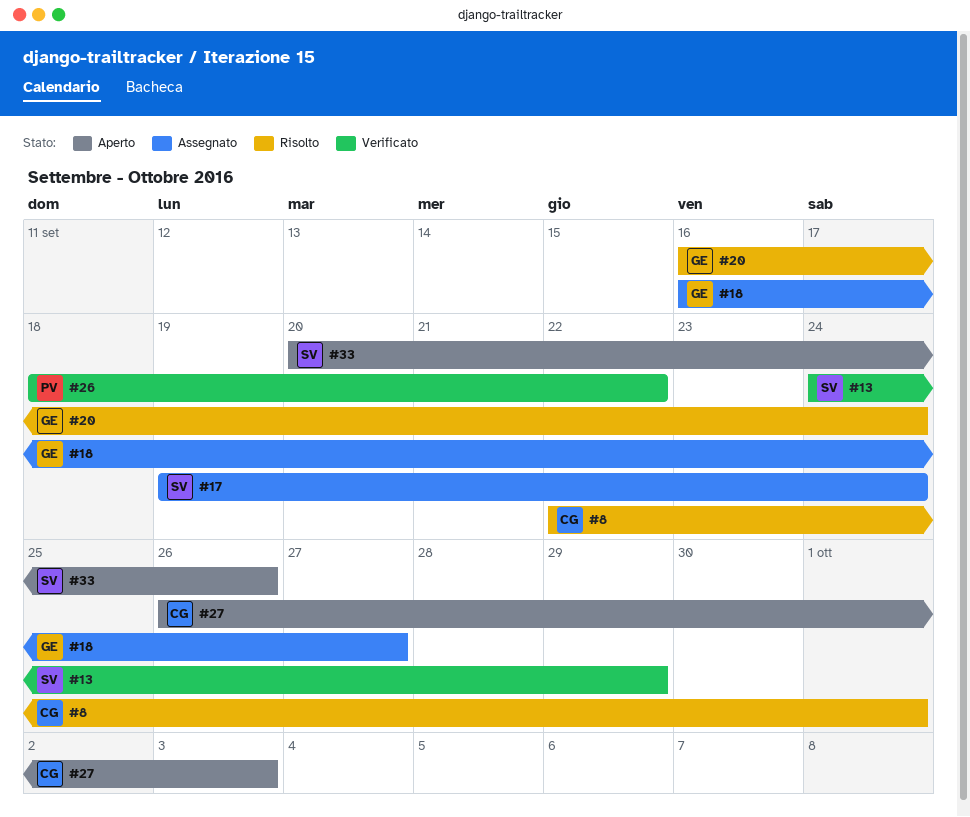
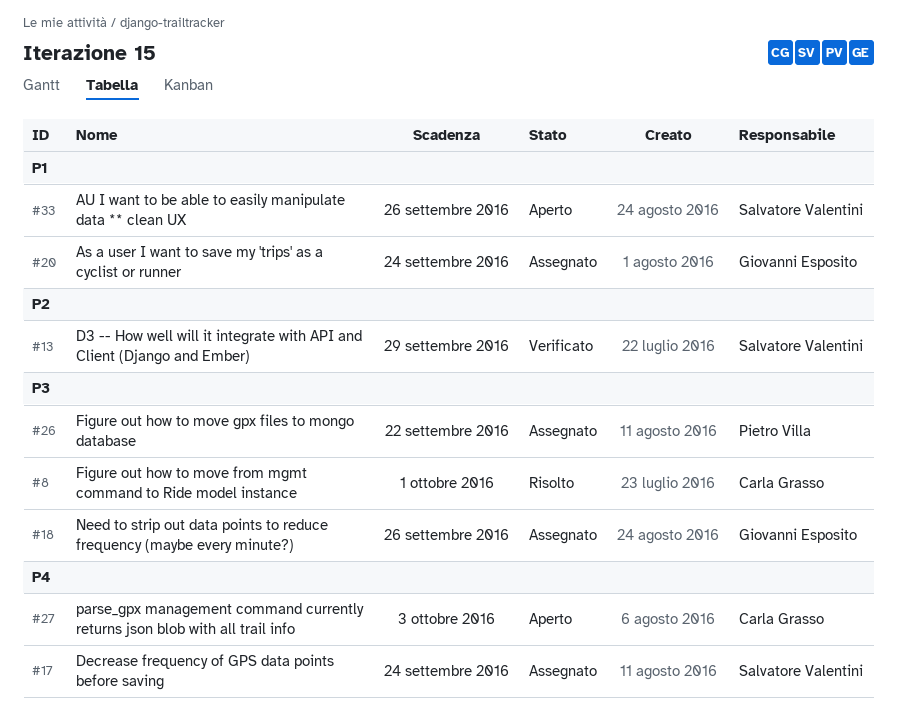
#18, due: Sep 27 -> Sep 26
#20, status: Risolto -> Assegnato
#26, status: Verificato -> Assegnato

